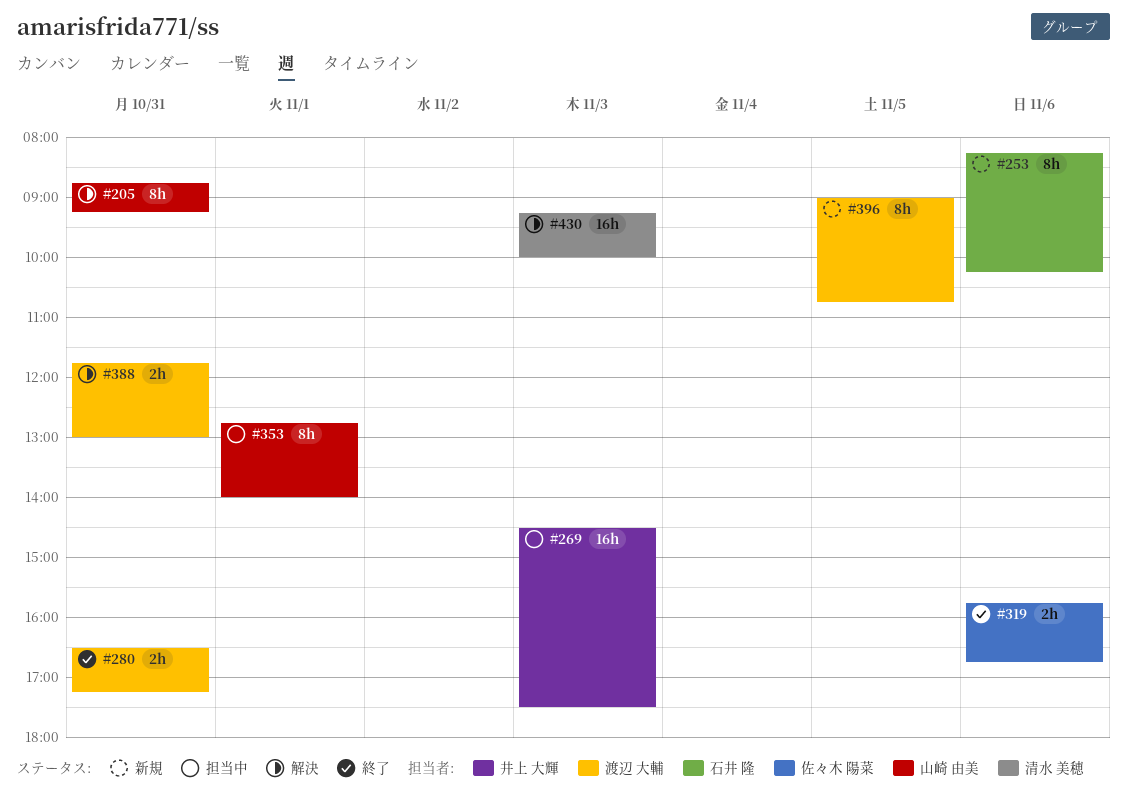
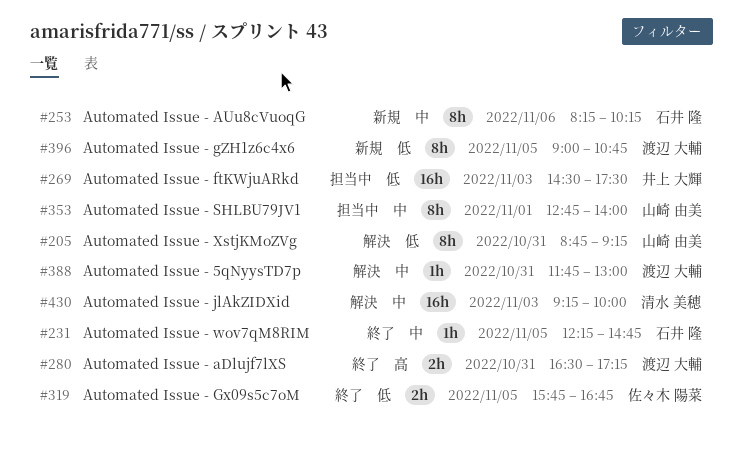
#231: none -> present
#319, day: Nov 6 -> Nov 5
#388, estimate: 2h -> 1h

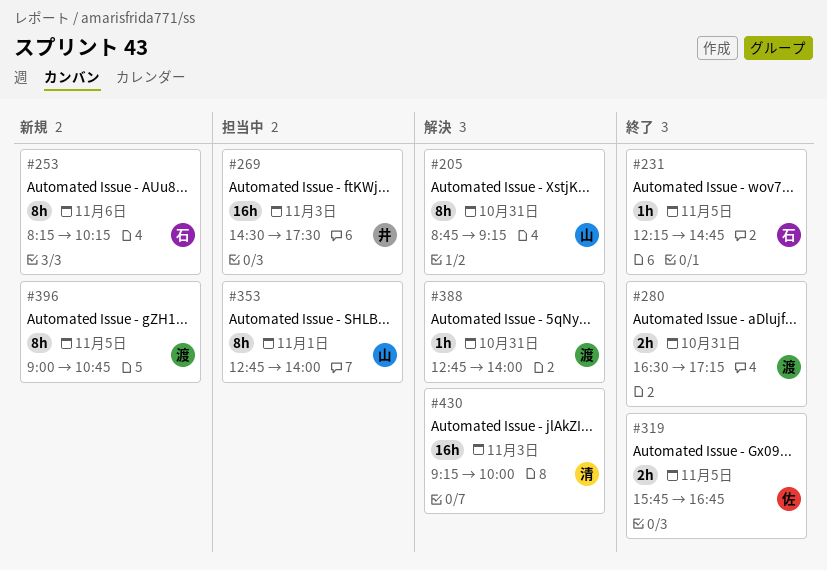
#388, begins: 11:45 -> 12:45
#388, ends: 13:00 -> 14:00

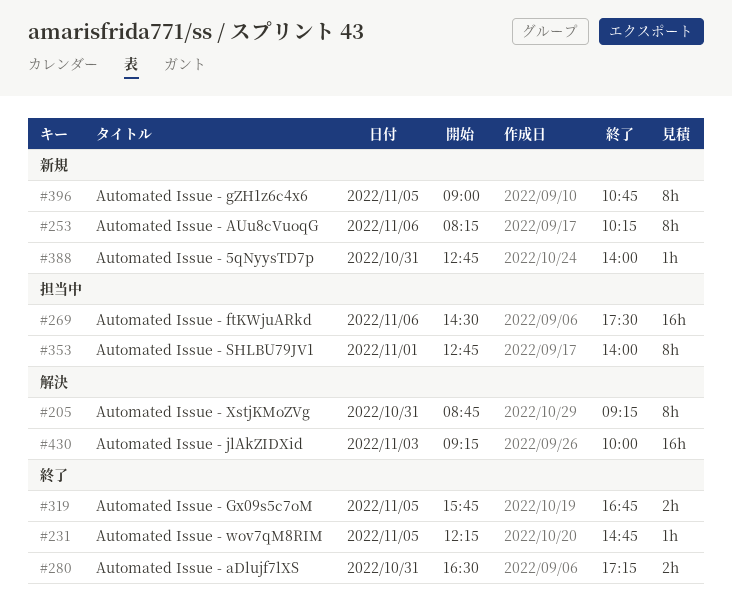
#269, day: Nov 3 -> Nov 6
#388, status: 解決 -> 新規

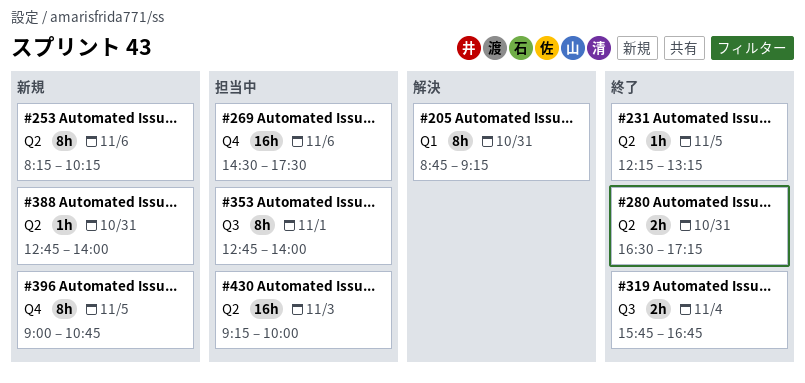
#231, ends: 14:45 -> 13:15
#319, day: Nov 5 -> Nov 4
#430, status: 解決 -> 担当中

